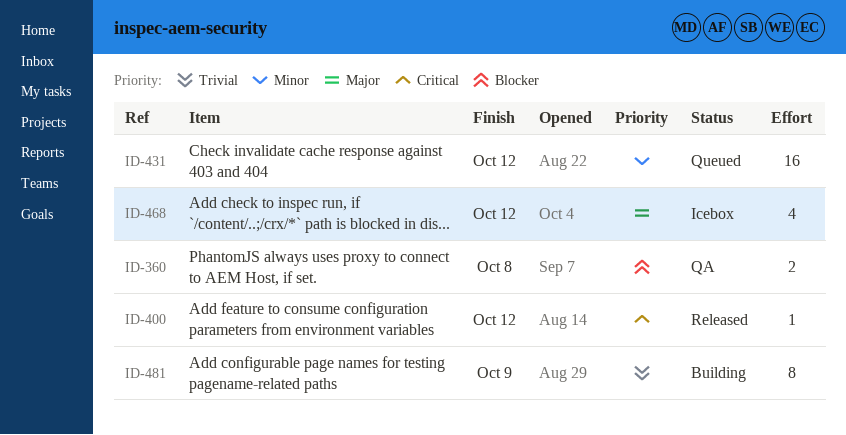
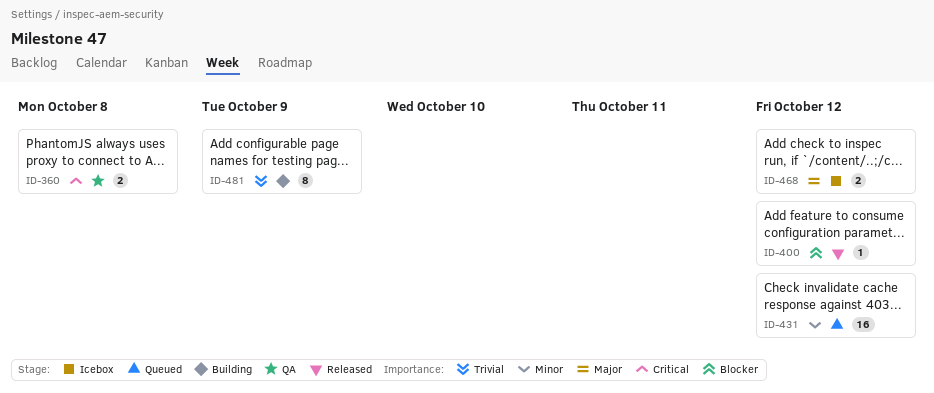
ID-360, priority: Blocker -> Critical
ID-400, priority: Critical -> Blocker
ID-468, estimate: 4 -> 2

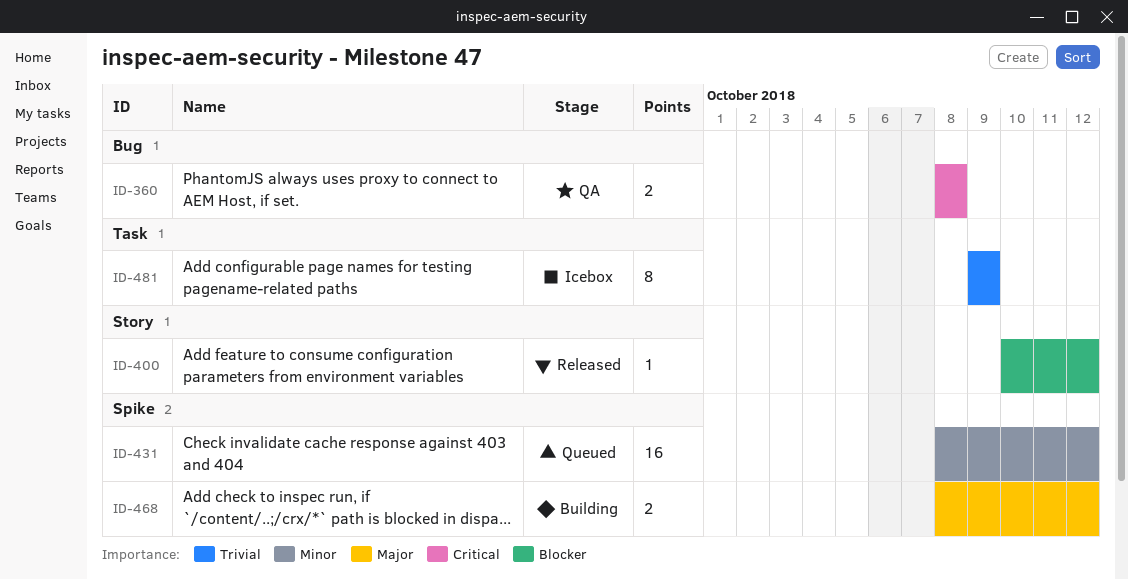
ID-468, status: Icebox -> Building
ID-481, status: Building -> Icebox

